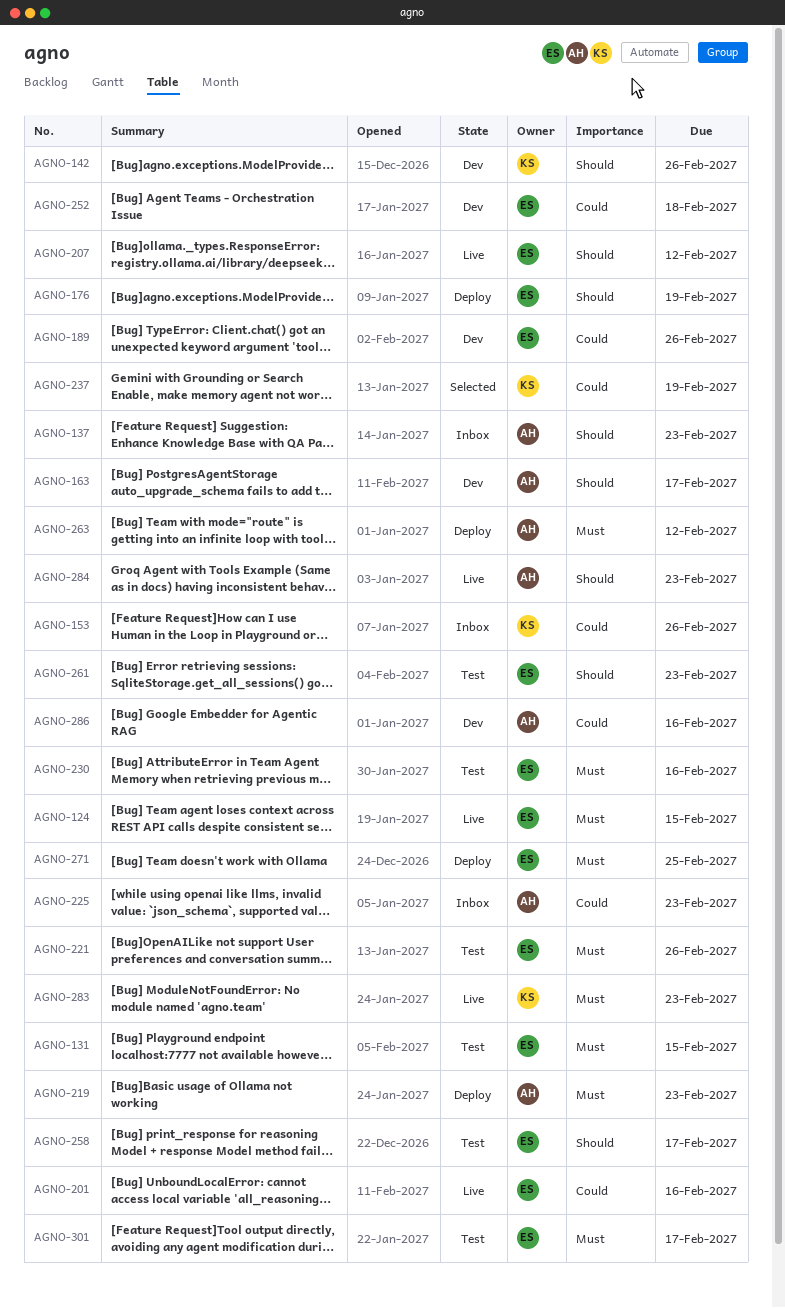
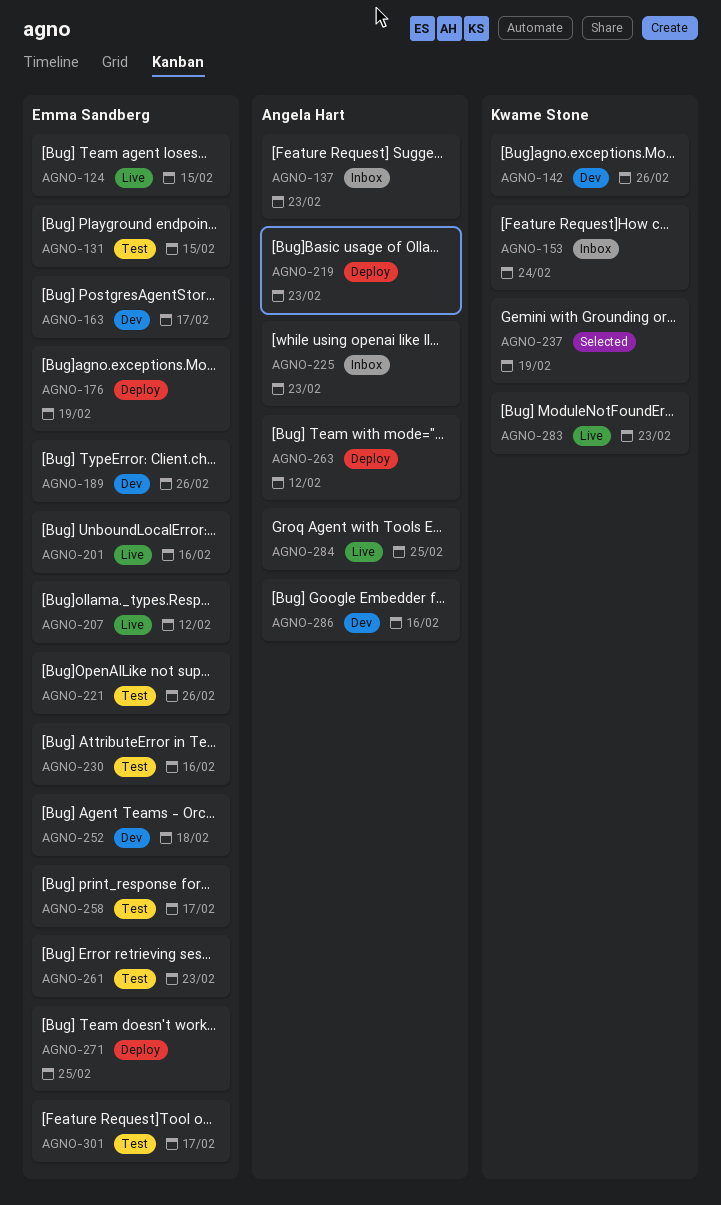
AGNO-153, due: Feb 26 -> Feb 24
AGNO-163, owner: Angela Hart -> Emma Sandberg
AGNO-284, due: Feb 23 -> Feb 25

